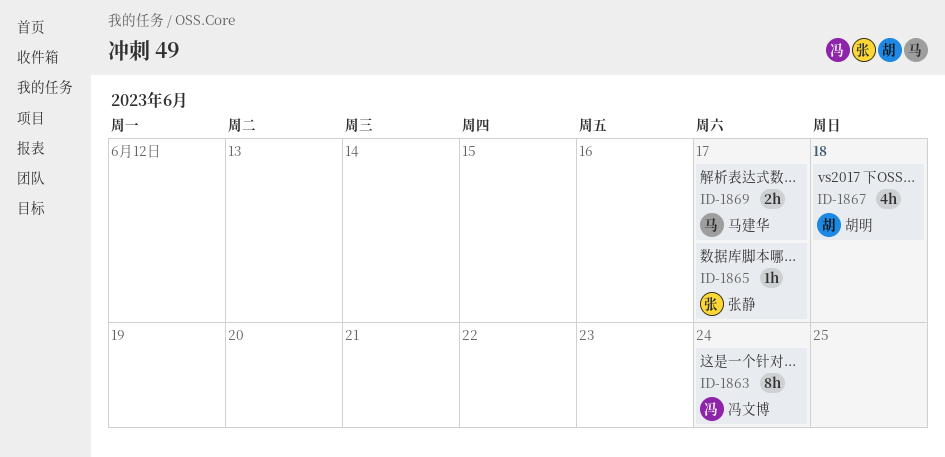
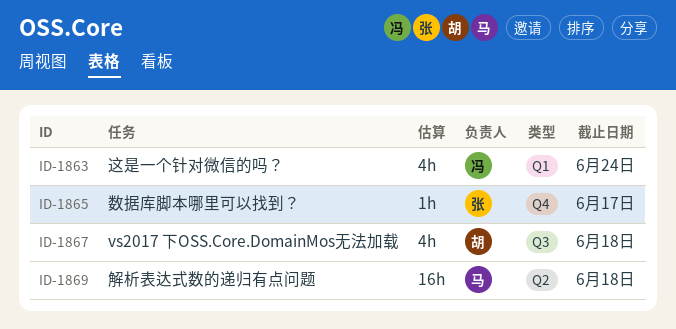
ID-1863, estimate: 8h -> 4h
ID-1869, estimate: 2h -> 16h
ID-1869, due: Jun 17 -> Jun 18

